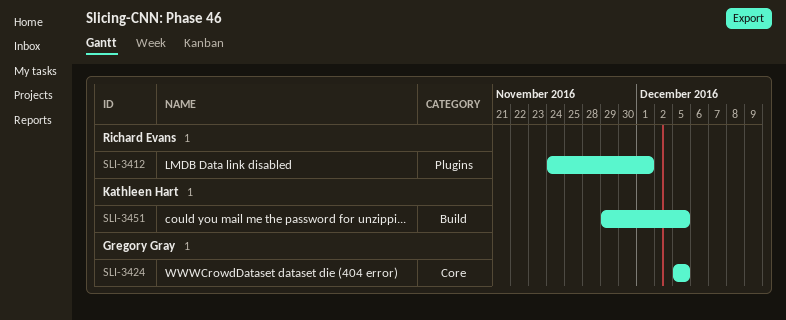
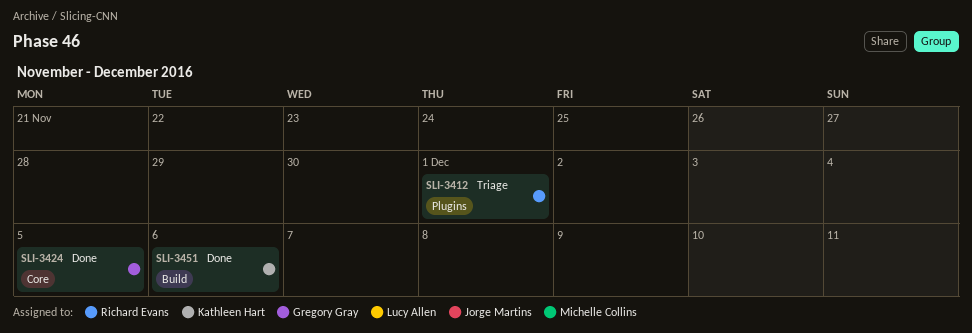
SLI-3451, due: Dec 5 -> Dec 6

